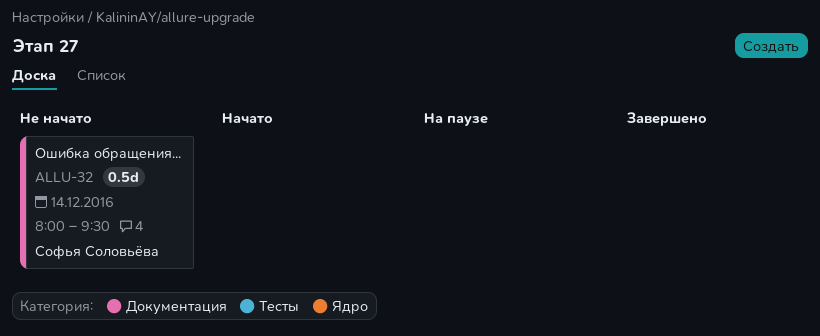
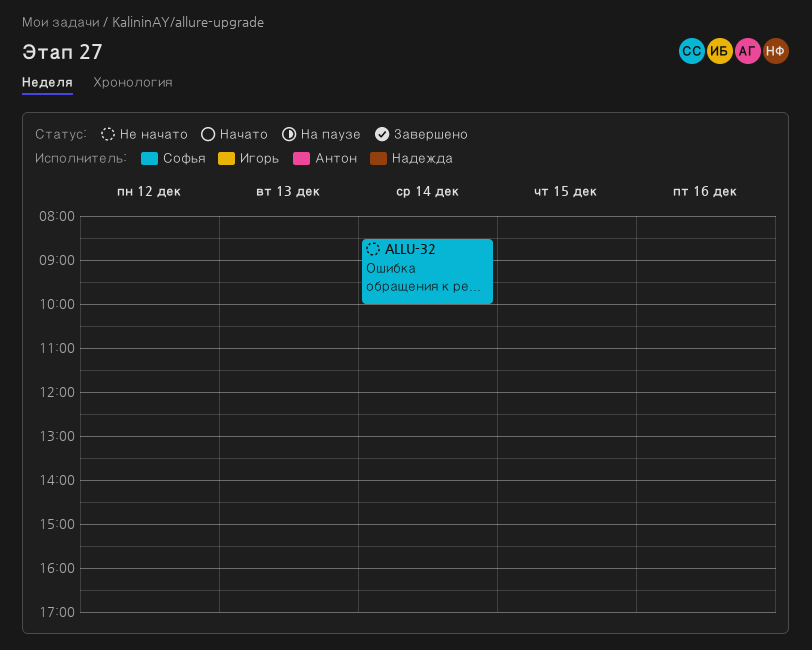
ALLU-32, begins: 08:00 -> 08:30
ALLU-32, ends: 09:30 -> 10:00

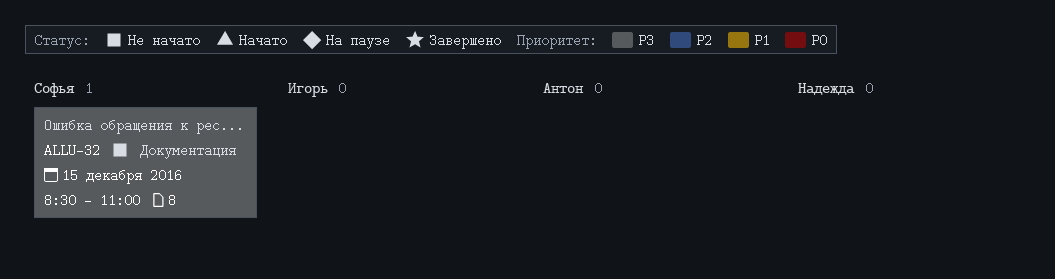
ALLU-32, day: Dec 14 -> Dec 15
ALLU-32, ends: 10:00 -> 11:00

